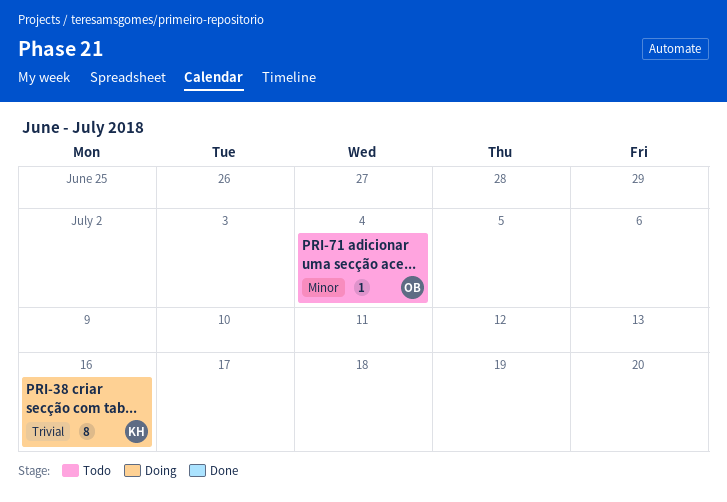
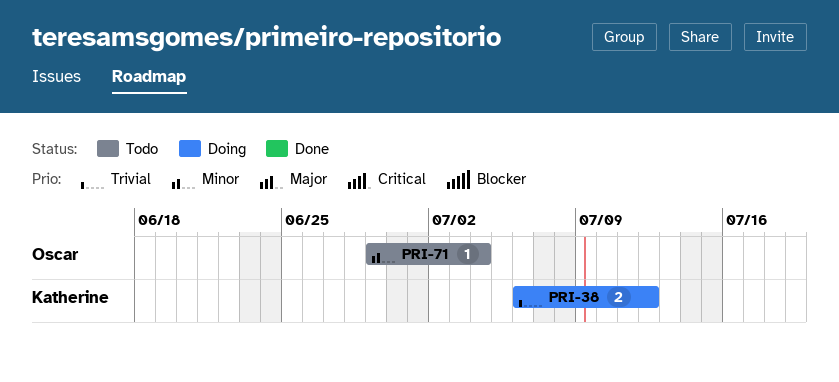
PRI-38, estimate: 8 -> 2
PRI-38, due: Jul 16 -> Jul 12

